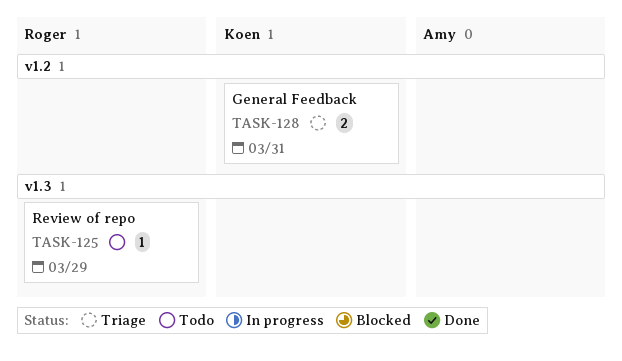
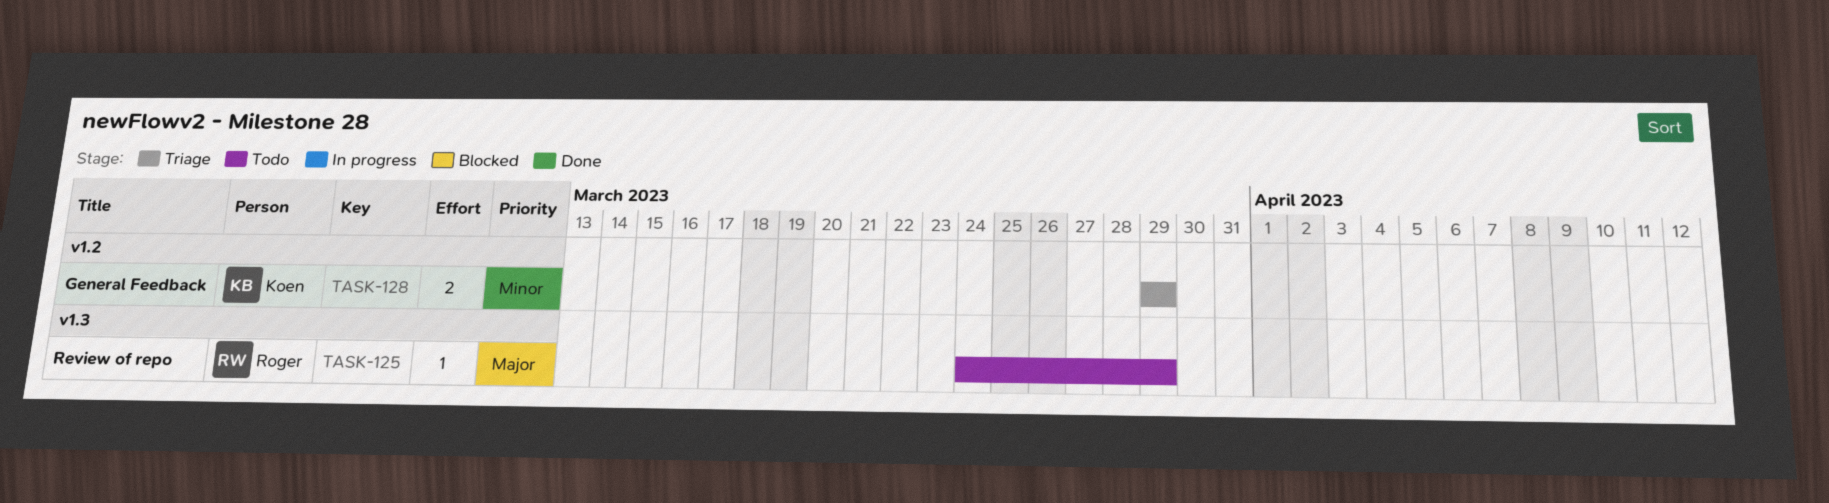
TASK-128, due: Mar 31 -> Mar 29

